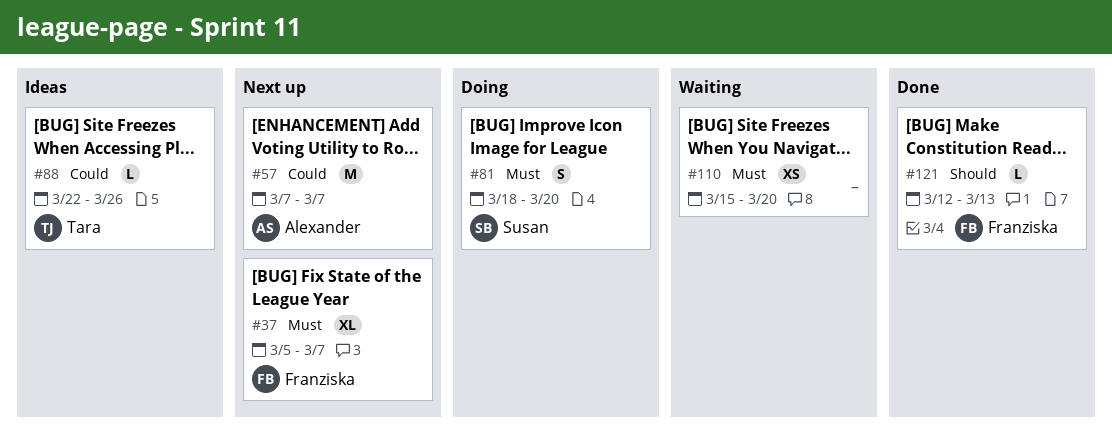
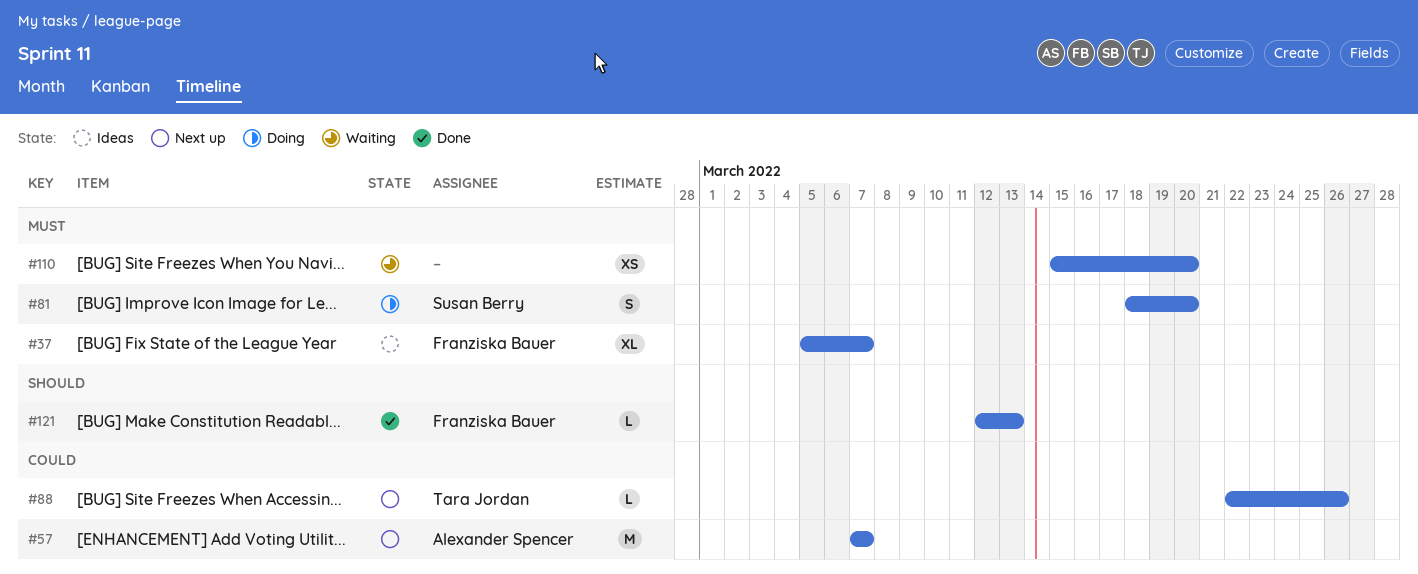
#37, status: Next up -> Ideas
#88, status: Ideas -> Next up

